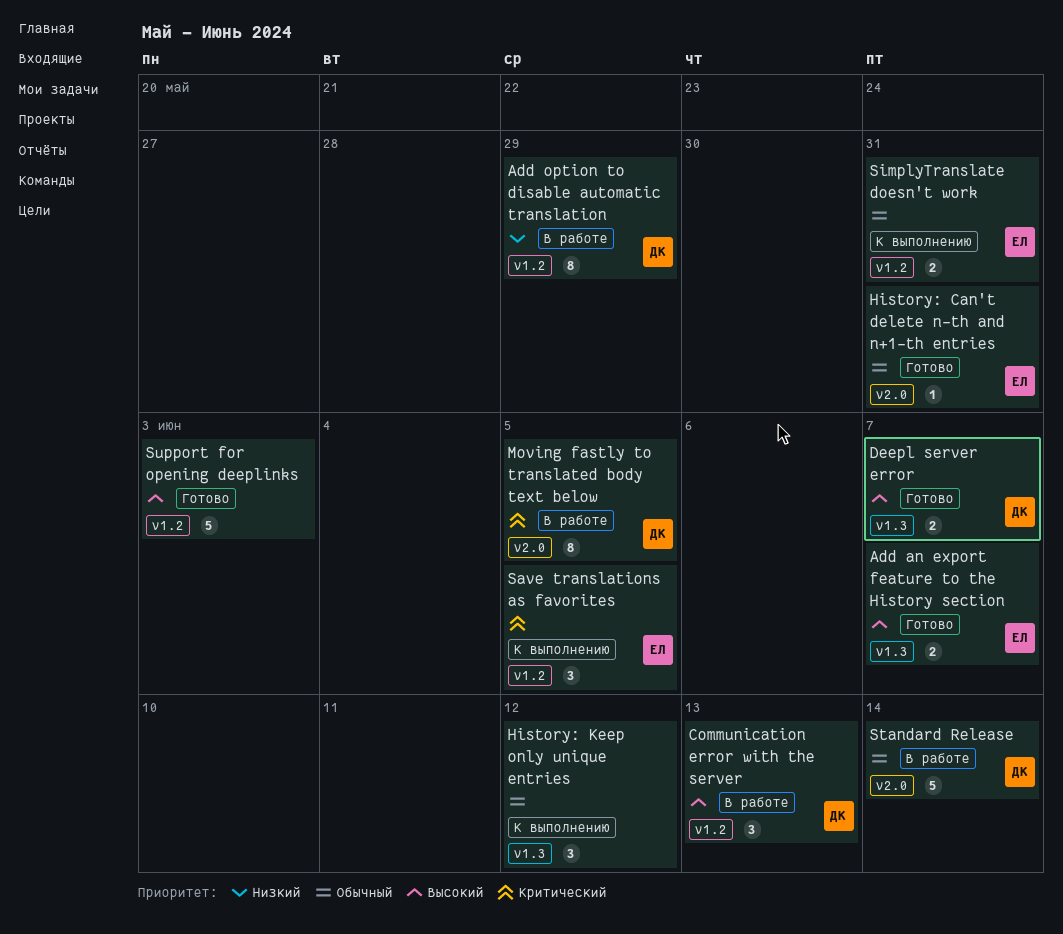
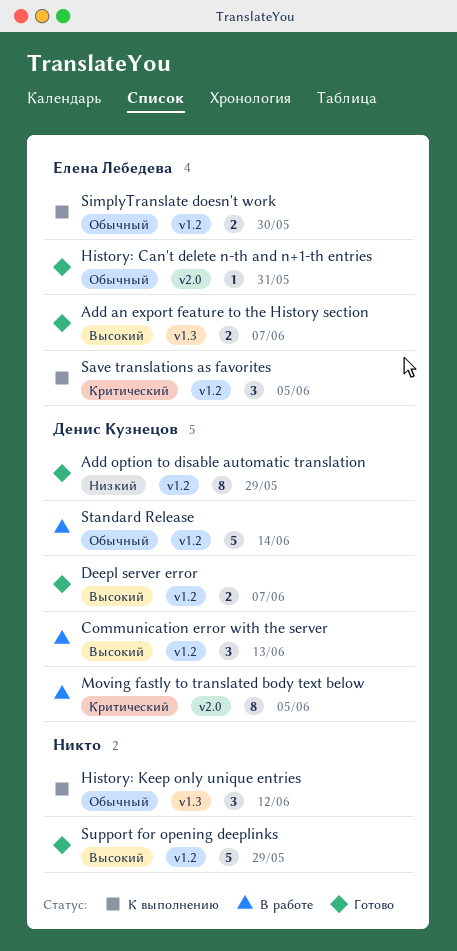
Add option to disable automatic translation, status: В работе -> Готово
Deepl server error, label: v1.3 -> v1.2
SimplyTranslate doesn't work, due: May 31 -> May 30
Standard Release, label: v2.0 -> v1.2
Support for opening deeplinks, due: Jun 3 -> May 29

